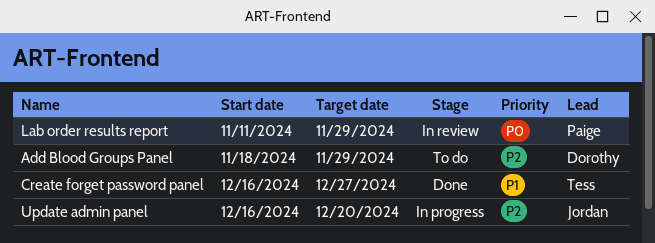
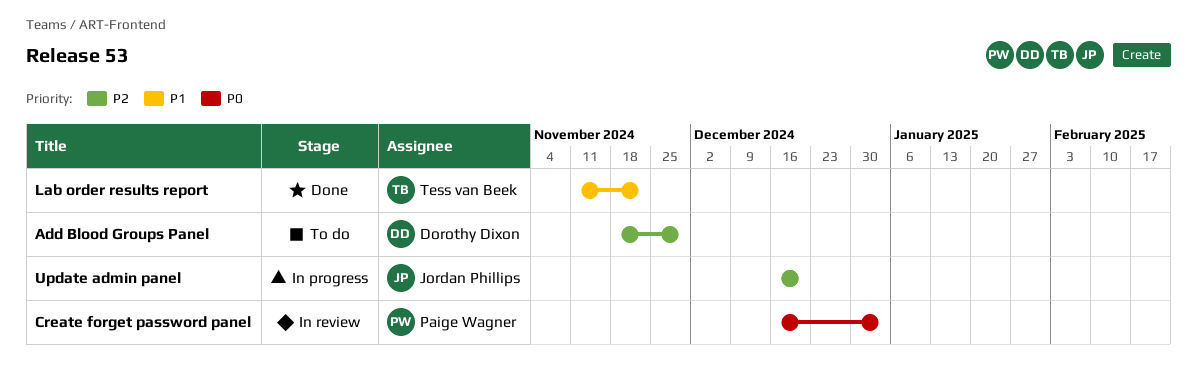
Create forget password panel, status: Done -> In review
Create forget password panel, owner: Tess van Beek -> Paige Wagner
Create forget password panel, priority: P1 -> P0
Create forget password panel, due: Dec 27 -> Jan 3
Lab order results report, status: In review -> Done
Lab order results report, owner: Paige Wagner -> Tess van Beek
Lab order results report, priority: P0 -> P1
Lab order results report, due: Nov 29 -> Nov 22

